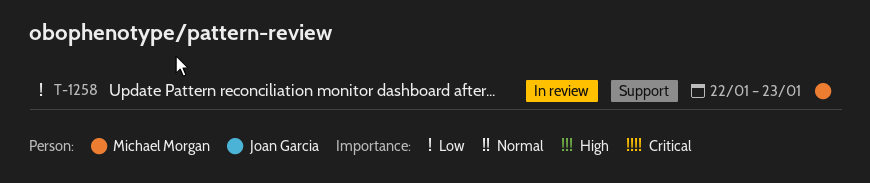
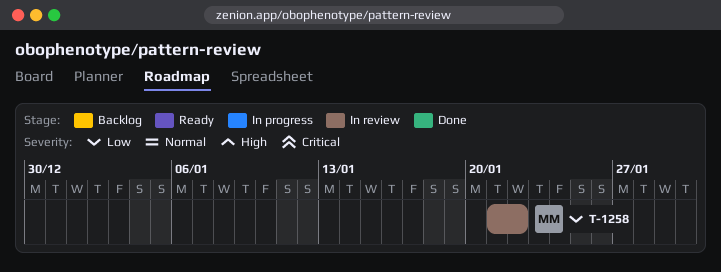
T-1258, start: Jan 22 -> Jan 21
T-1258, due: Jan 23 -> Jan 22

